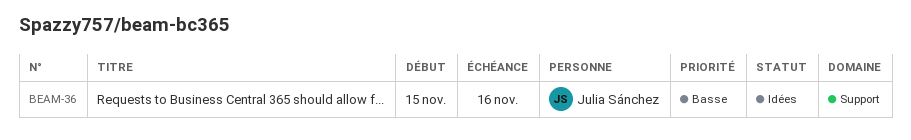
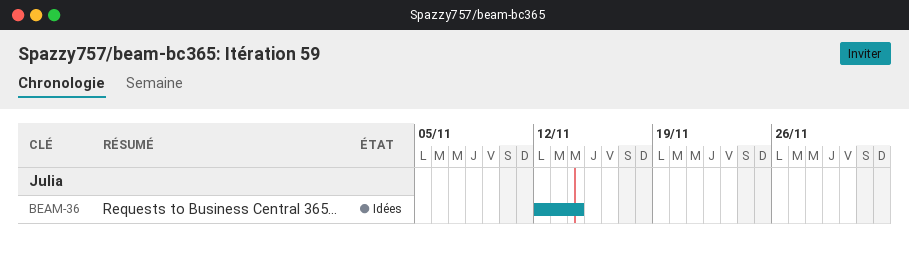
BEAM-36, start: Nov 15 -> Nov 12
BEAM-36, due: Nov 16 -> Nov 14

